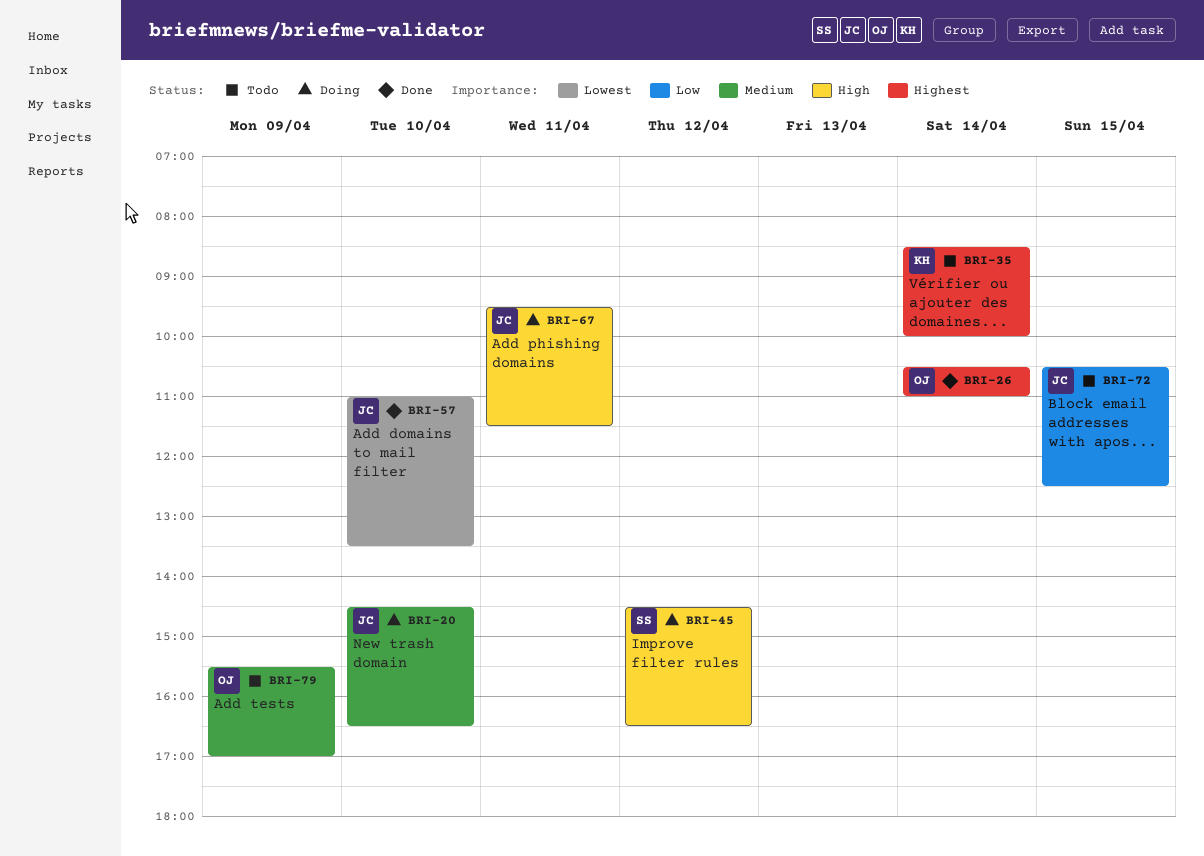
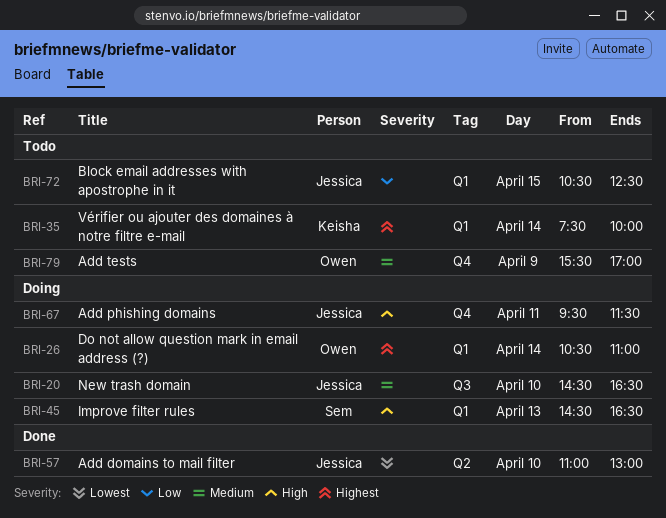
BRI-26, status: Done -> Doing
BRI-35, begins: 08:30 -> 07:30
BRI-45, day: Apr 12 -> Apr 13
BRI-57, ends: 13:30 -> 13:00

